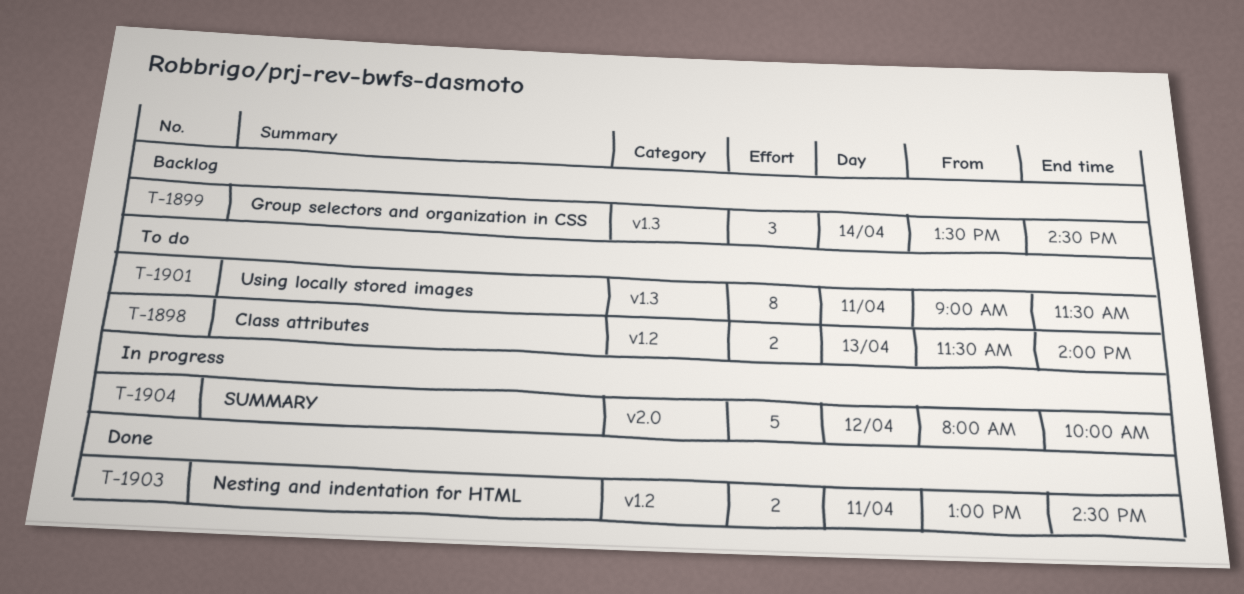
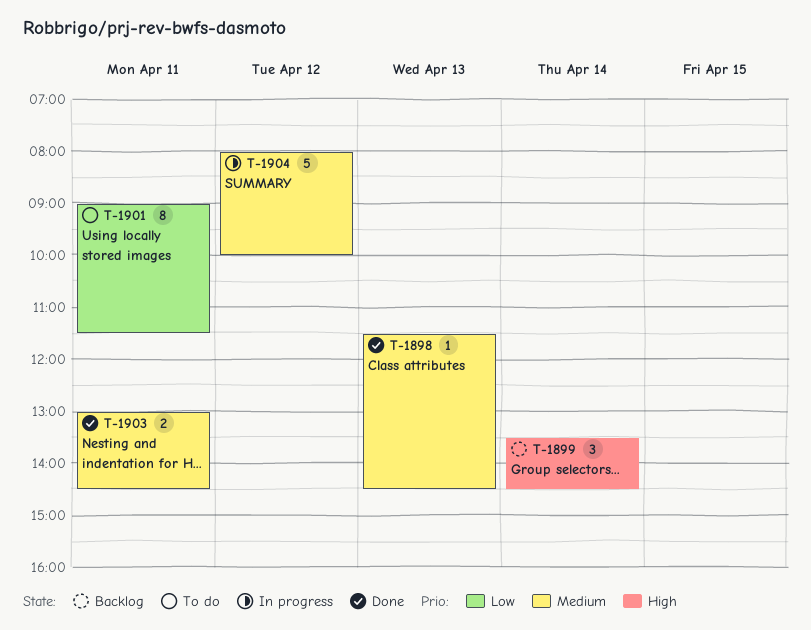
T-1898, status: To do -> Done
T-1898, estimate: 2 -> 1
T-1898, ends: 14:00 -> 14:30

